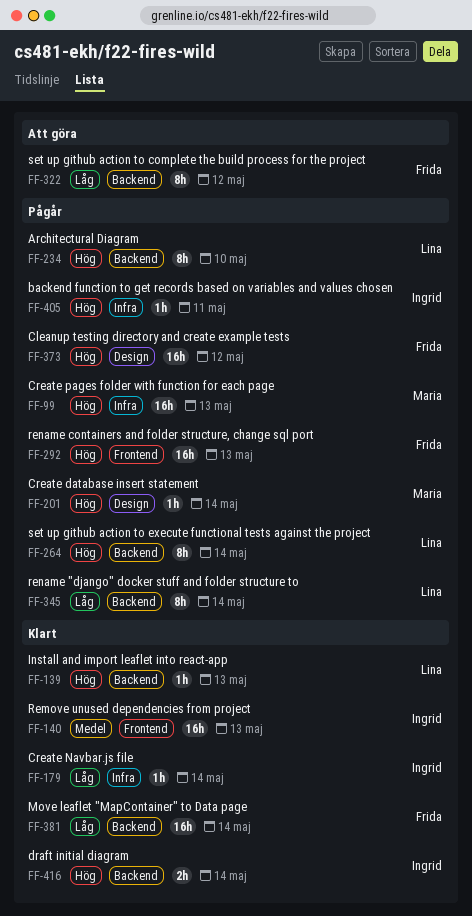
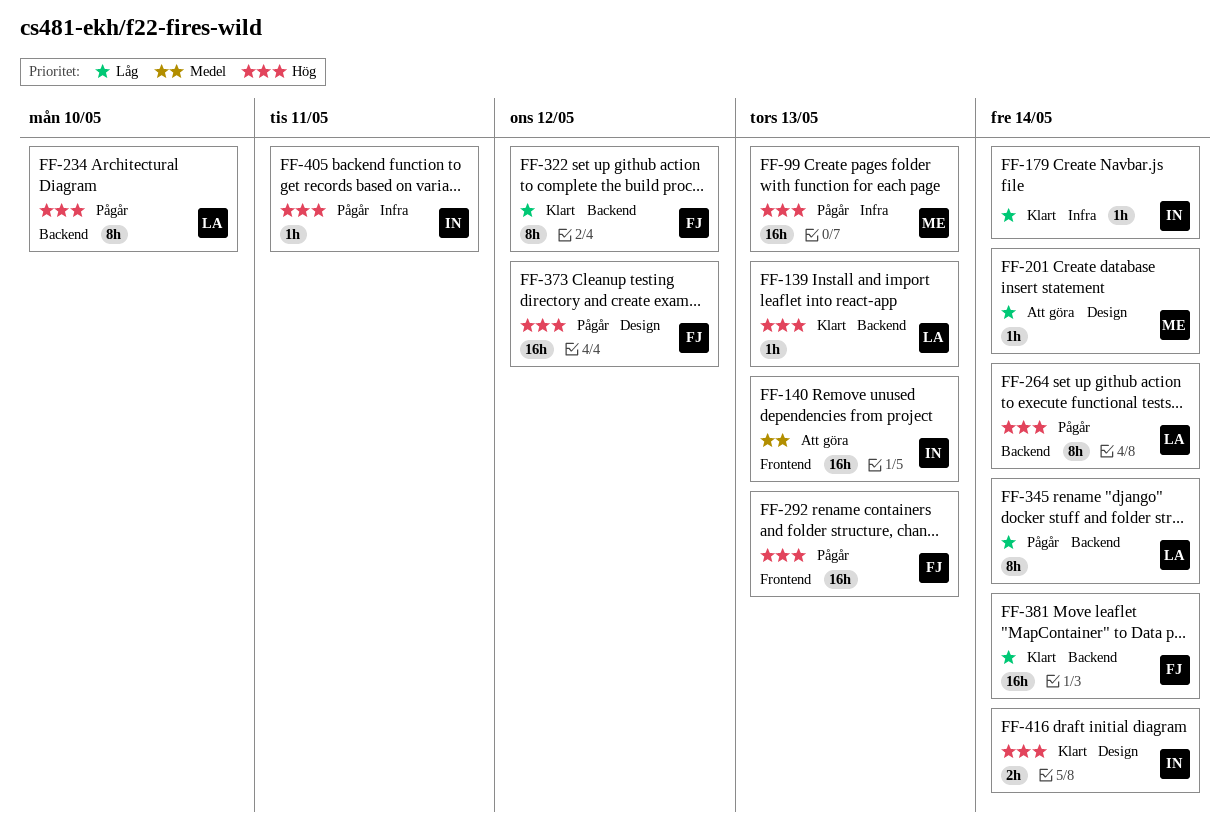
FF-140, status: Klart -> Att göra
FF-201, status: Pågår -> Att göra
FF-201, priority: Hög -> Låg
FF-322, status: Att göra -> Klart
FF-416, label: Backend -> Design

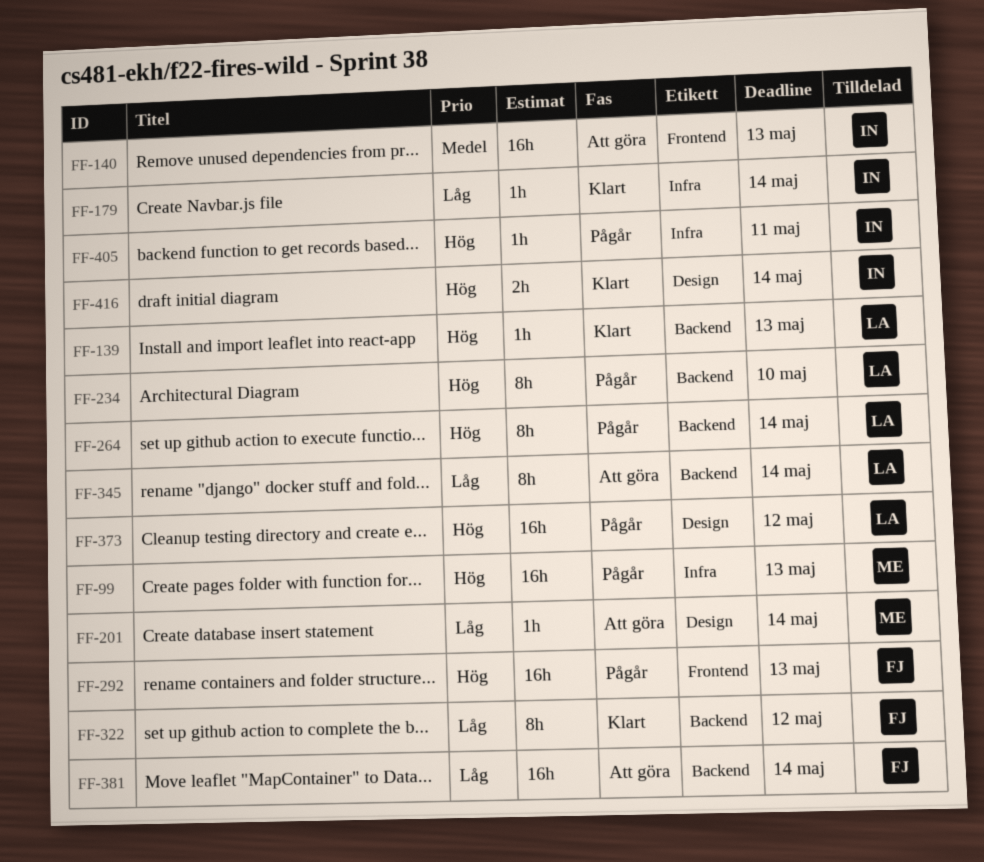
FF-345, status: Pågår -> Att göra
FF-373, owner: FJ -> LA
FF-381, status: Klart -> Att göra

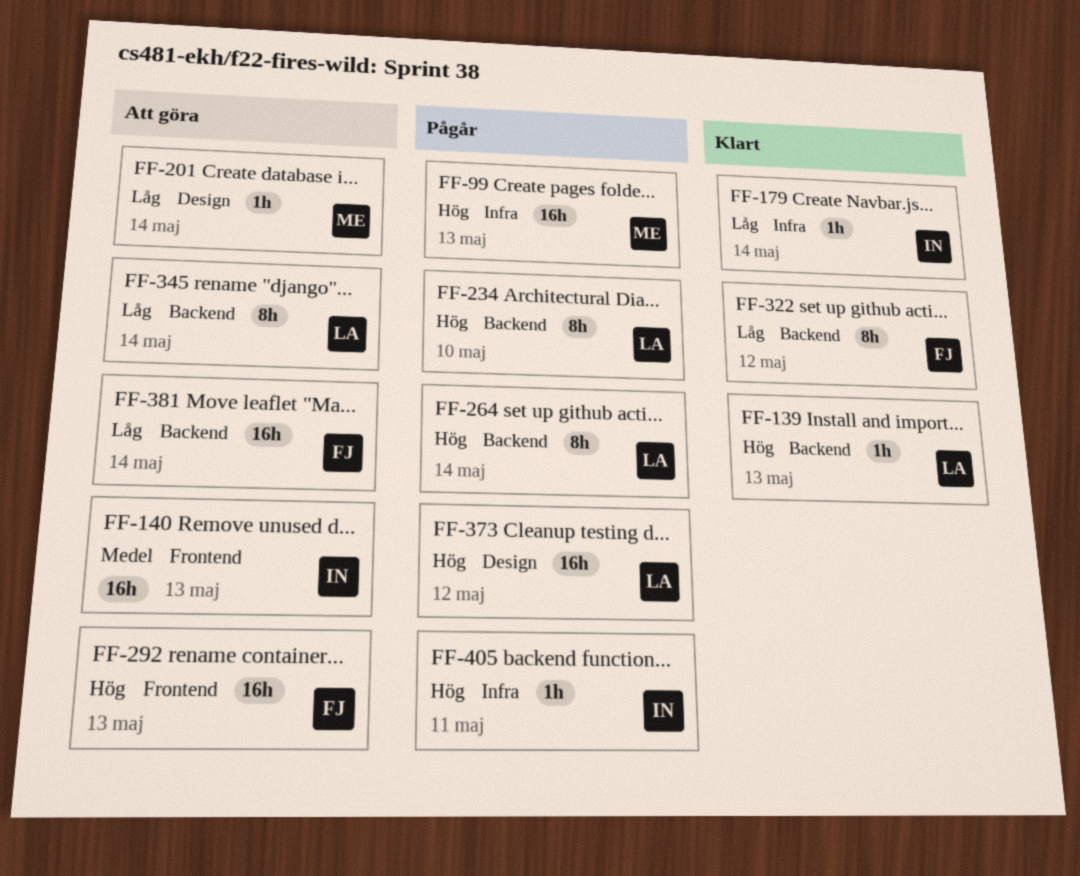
FF-292, status: Pågår -> Att göra
FF-416: present -> none

